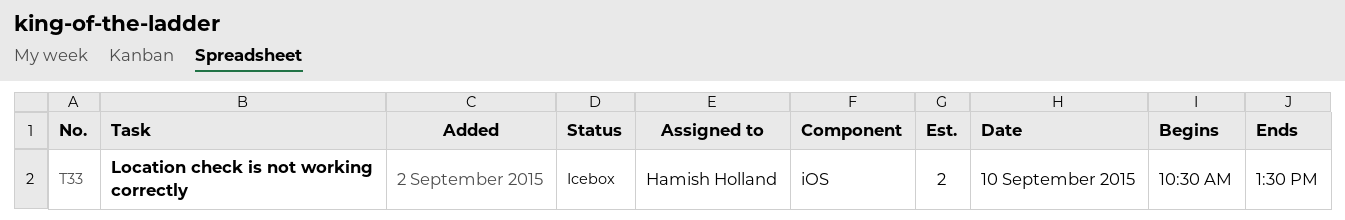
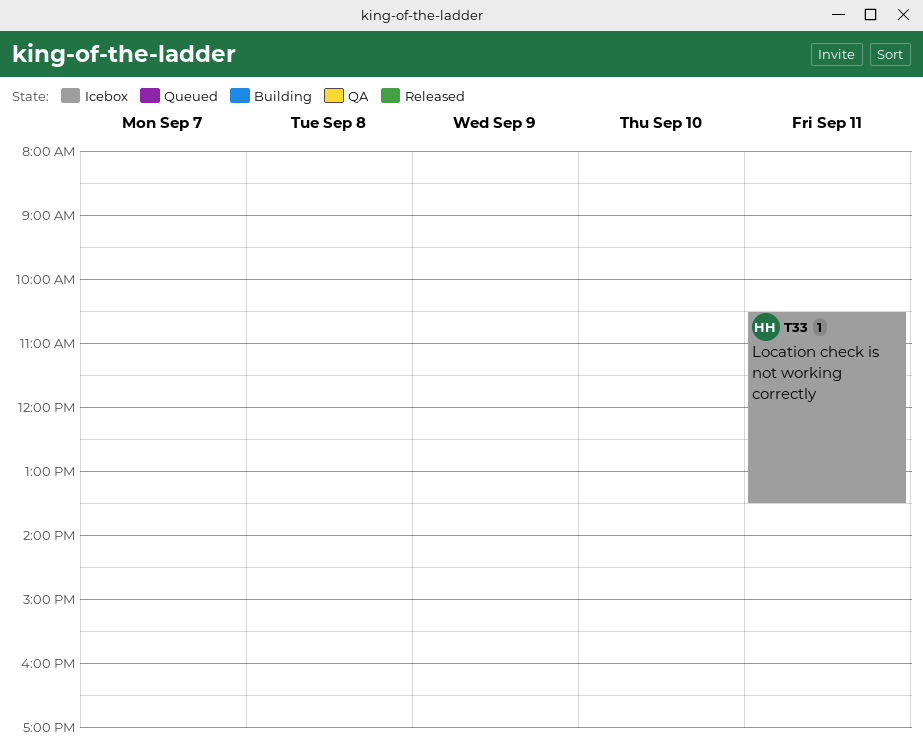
T33, estimate: 2 -> 1
T33, day: Sep 10 -> Sep 11

